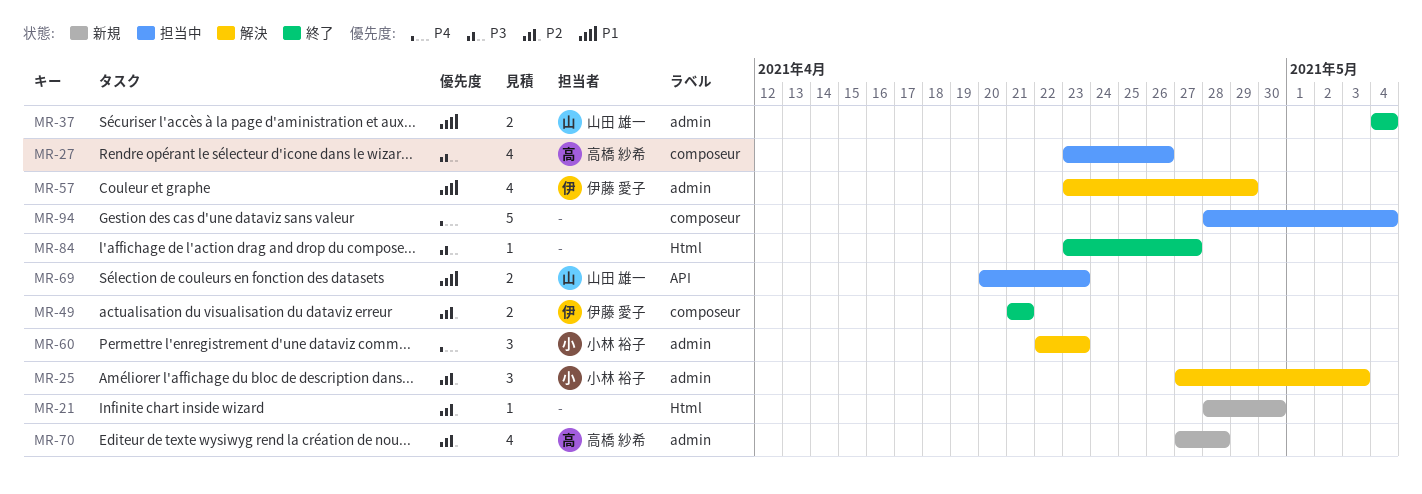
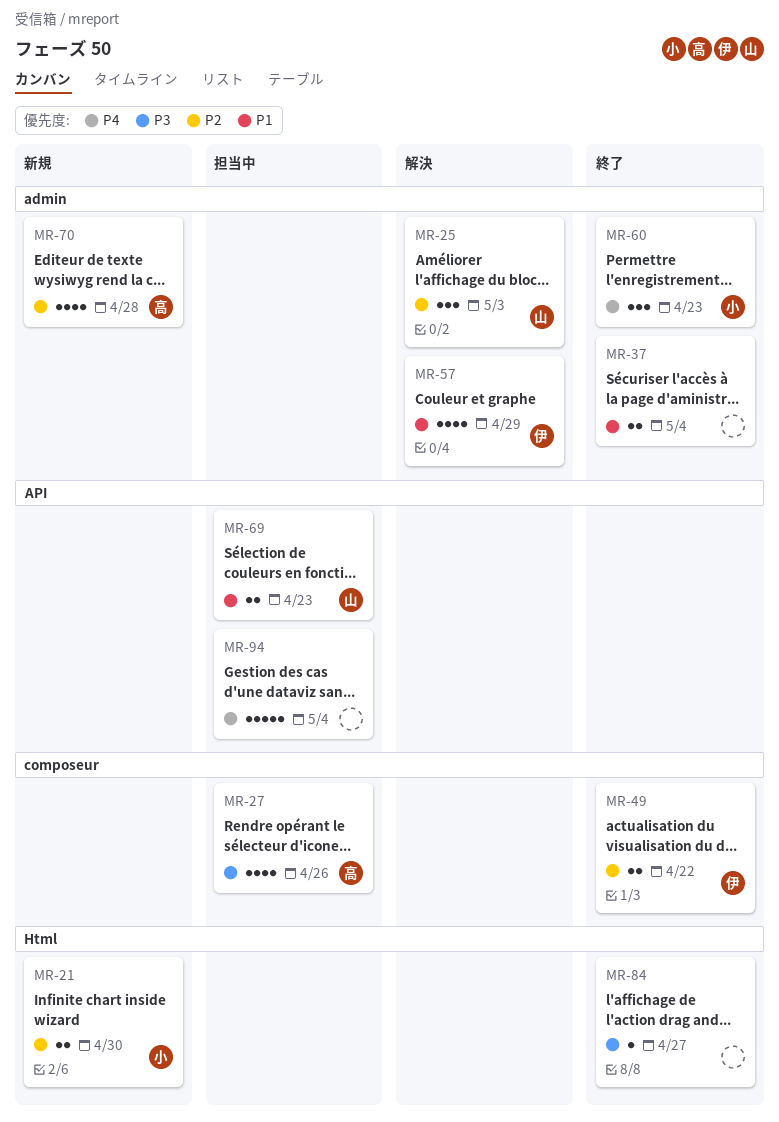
MR-21, owner: none -> 小林 裕子
MR-21, estimate: 1 -> 2
MR-25, owner: 小林 裕子 -> 山田 雄一
MR-37, owner: 山田 雄一 -> none
MR-49, due: Apr 21 -> Apr 22
MR-60, status: 解決 -> 終了
MR-94, label: composeur -> API

